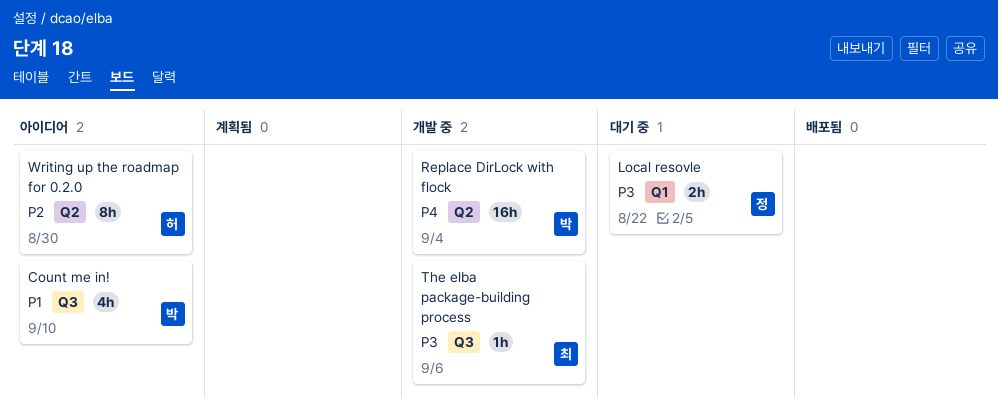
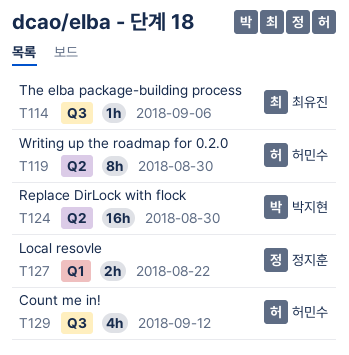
Count me in!, owner: 박지현 -> 허민수
Count me in!, due: Sep 10 -> Sep 12
Replace DirLock with flock, due: Sep 4 -> Aug 30

